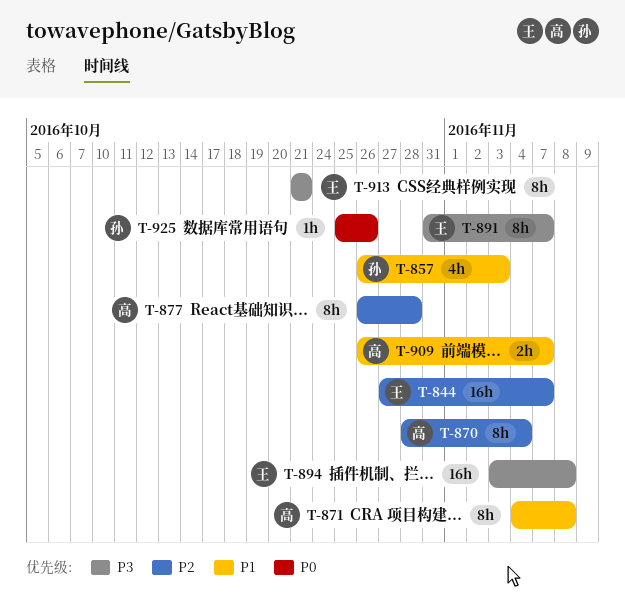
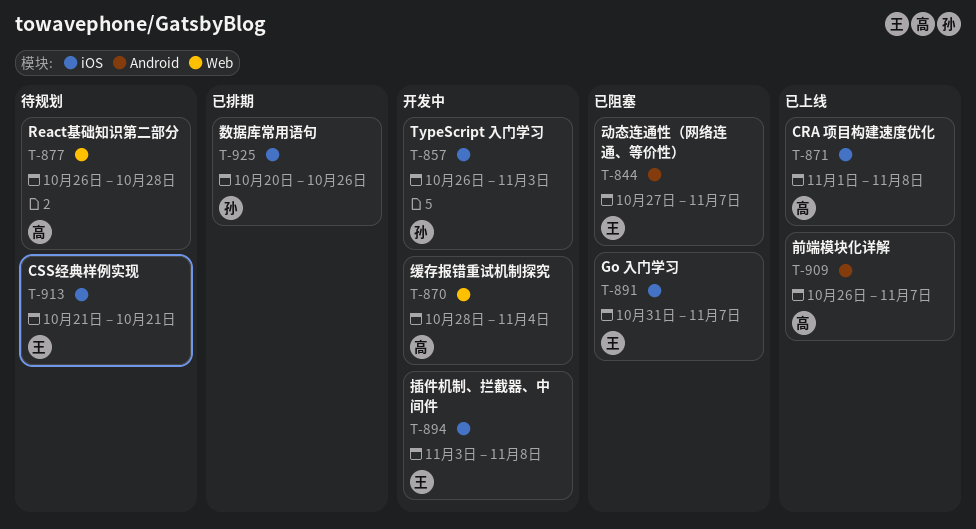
T-871, start: Nov 4 -> Nov 1
T-925, start: Oct 25 -> Oct 20

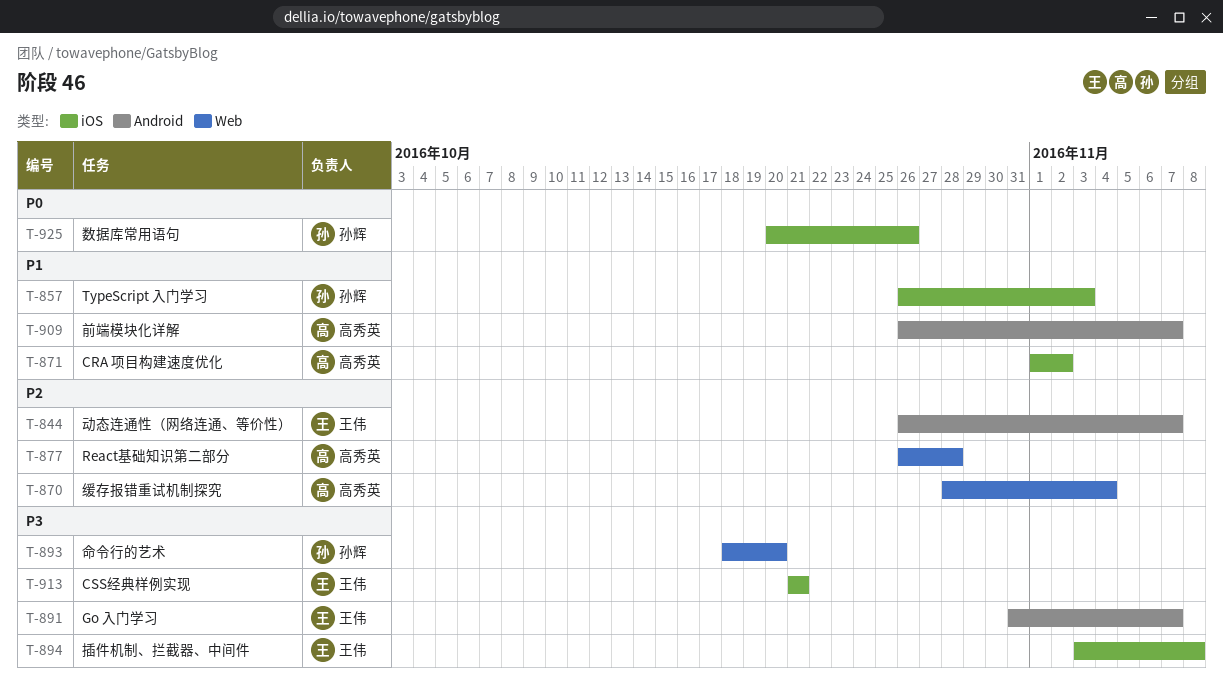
T-844, start: Oct 27 -> Oct 26
T-871, due: Nov 8 -> Nov 2
T-891, label: iOS -> Android
T-893: none -> present

